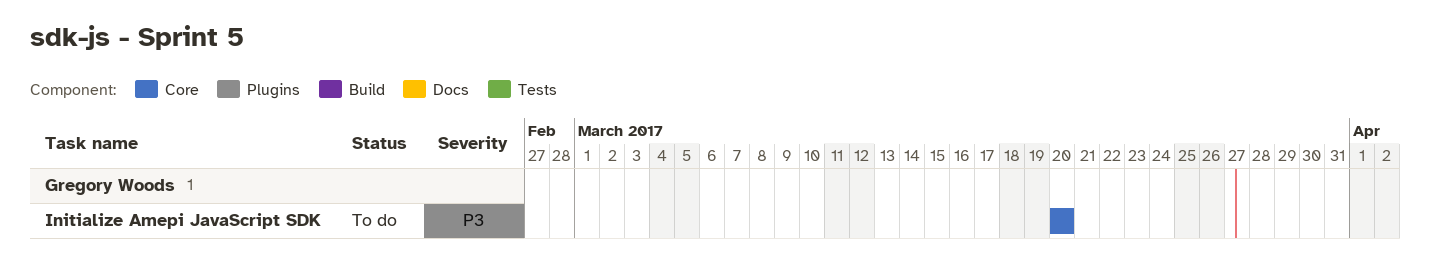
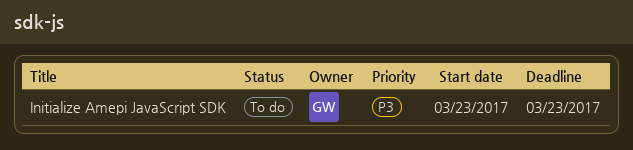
Initialize Amepi JavaScript SDK, start: Mar 20 -> Mar 23
Initialize Amepi JavaScript SDK, due: Mar 20 -> Mar 23

